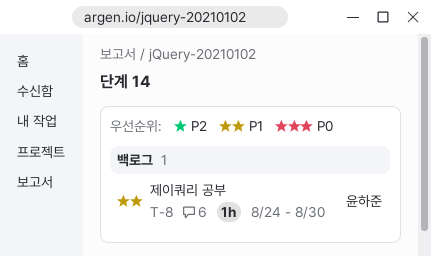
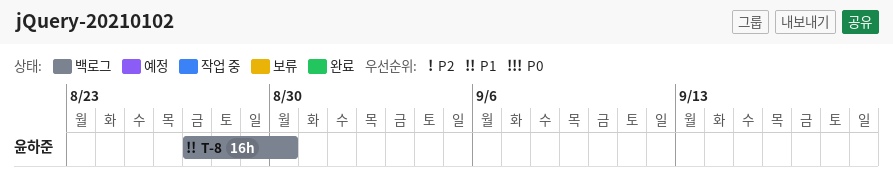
T-8, estimate: 1h -> 16h
T-8, start: Aug 24 -> Aug 27

